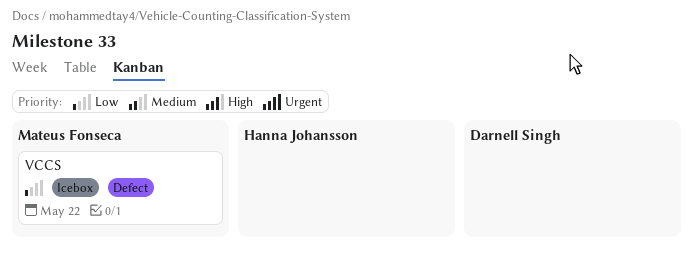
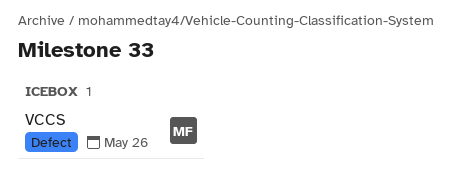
VCCS, due: May 22 -> May 26

